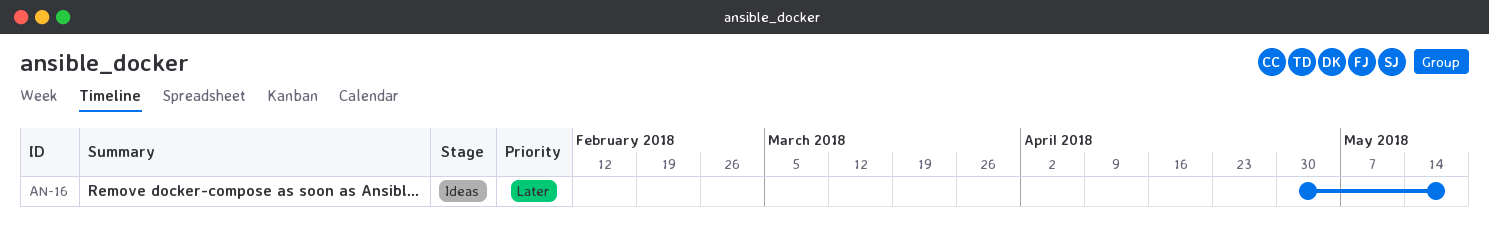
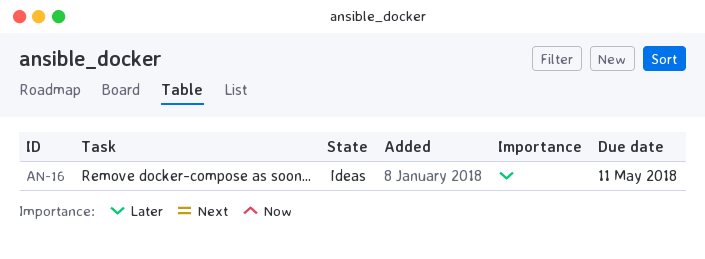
AN-16, due: May 18 -> May 11

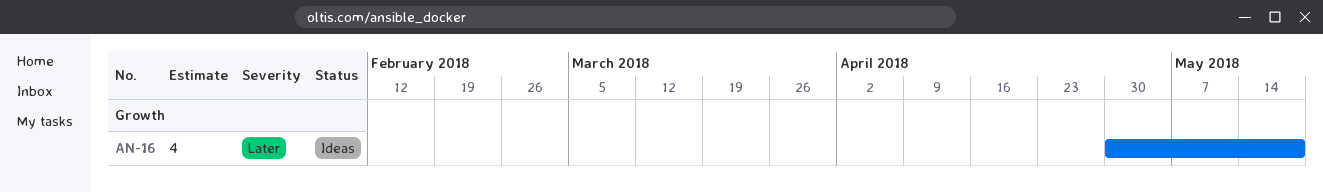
AN-16, due: May 11 -> May 18

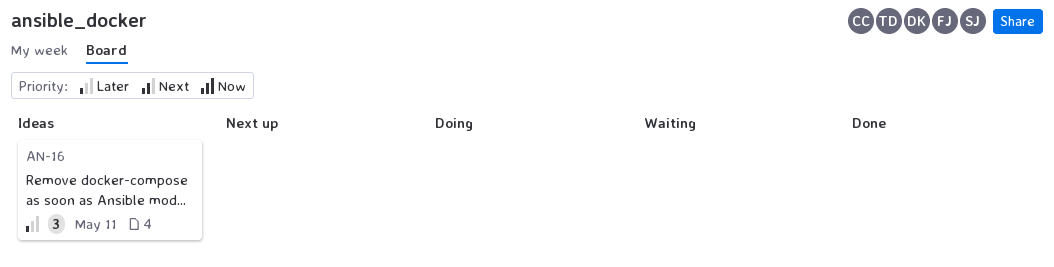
AN-16, estimate: 4 -> 3
AN-16, due: May 18 -> May 11

